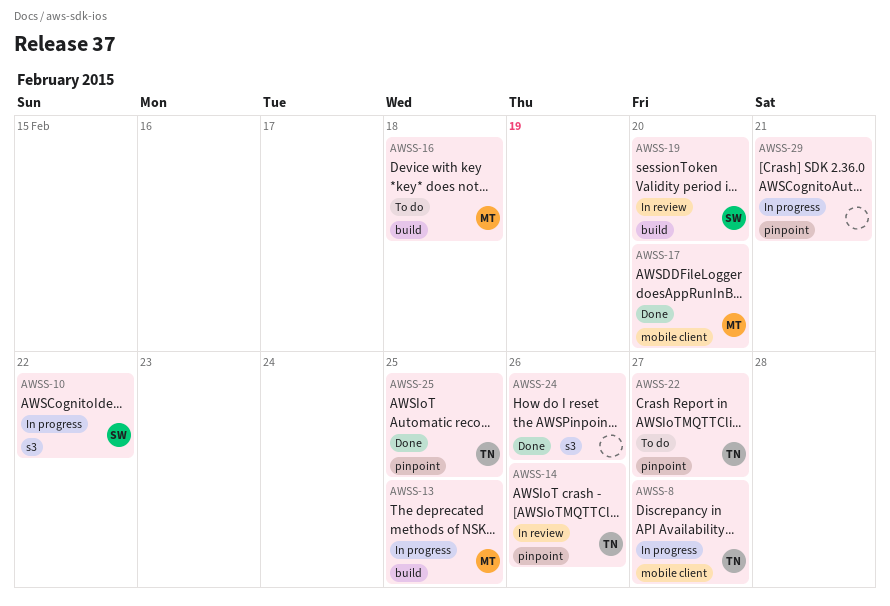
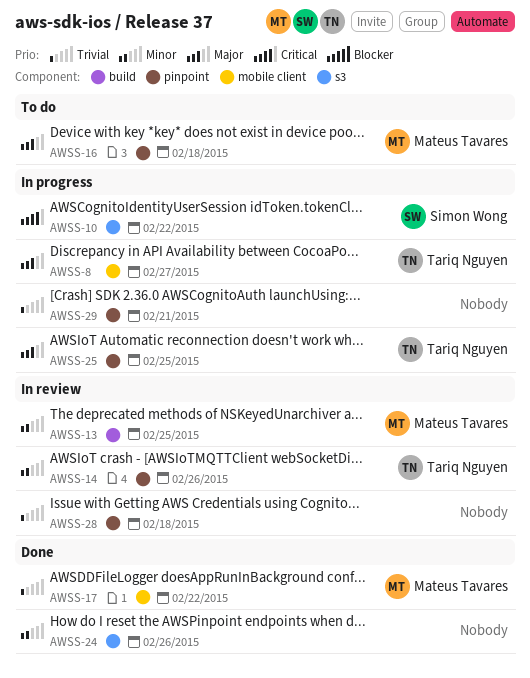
AWSS-13, status: In progress -> In review
AWSS-16, label: build -> pinpoint
AWSS-17, due: Feb 20 -> Feb 22
AWSS-19: present -> none
AWSS-22: present -> none
AWSS-25, status: Done -> In progress
AWSS-28: none -> present

